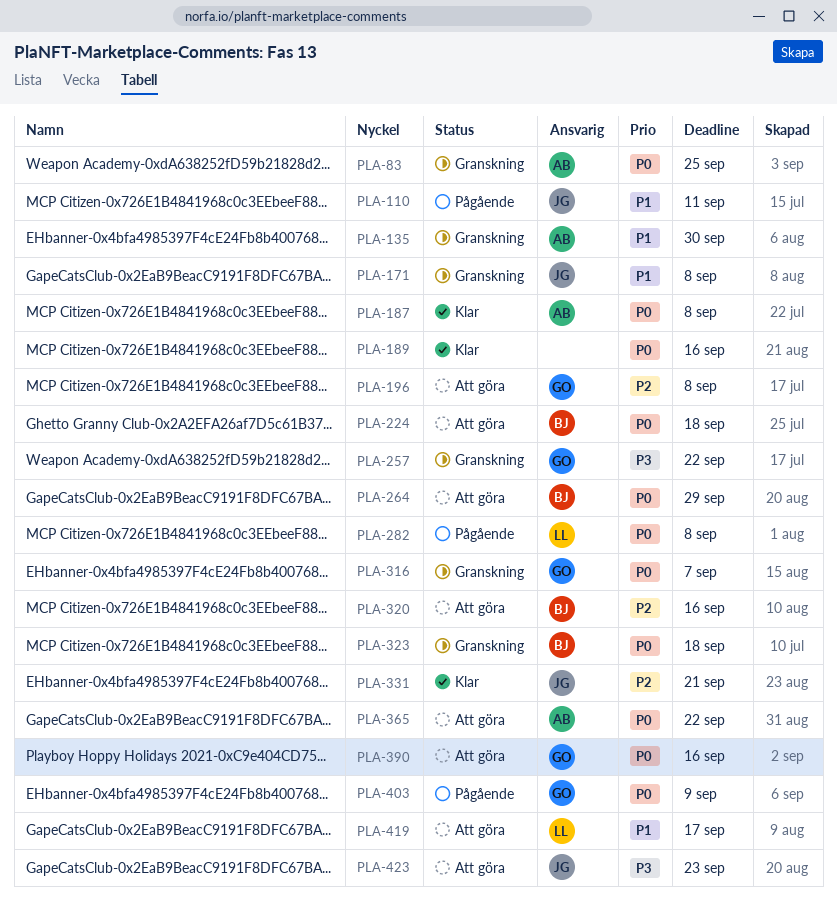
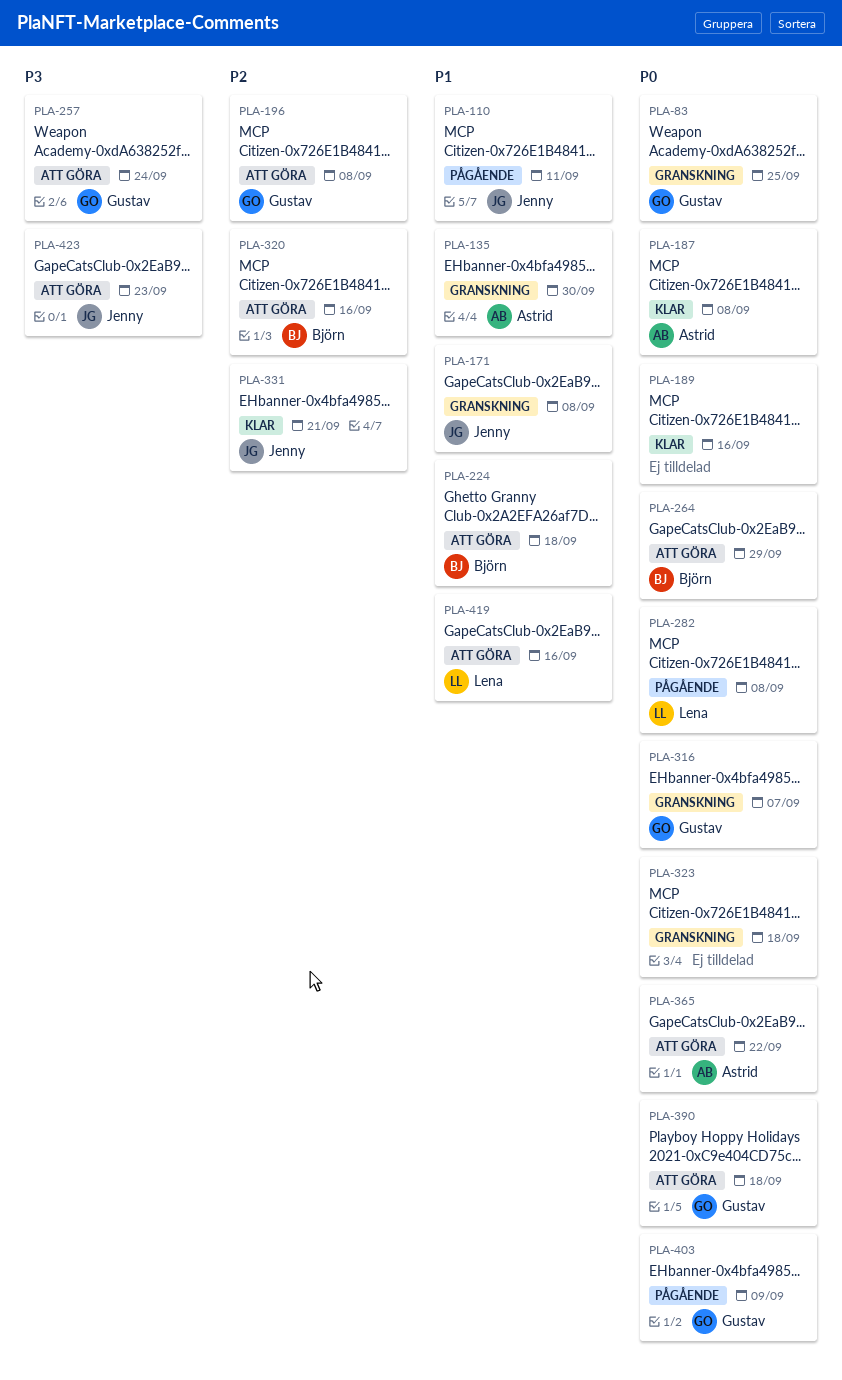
PLA-83, owner: Astrid -> Gustav
PLA-224, priority: P0 -> P1
PLA-257, status: Granskning -> Att göra
PLA-257, due: Sep 22 -> Sep 24
PLA-323, owner: Björn -> none
PLA-390, due: Sep 16 -> Sep 18
PLA-419, due: Sep 17 -> Sep 16

